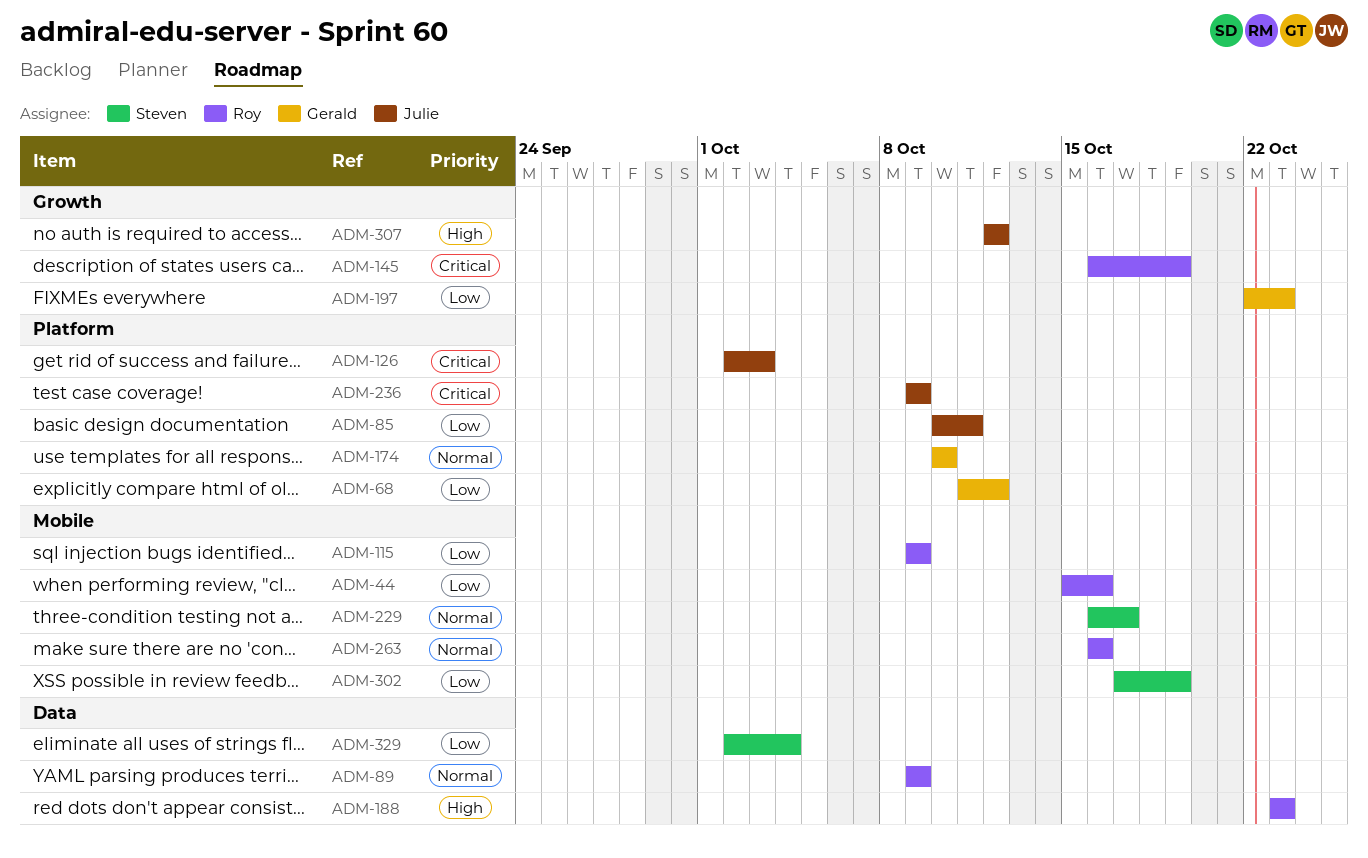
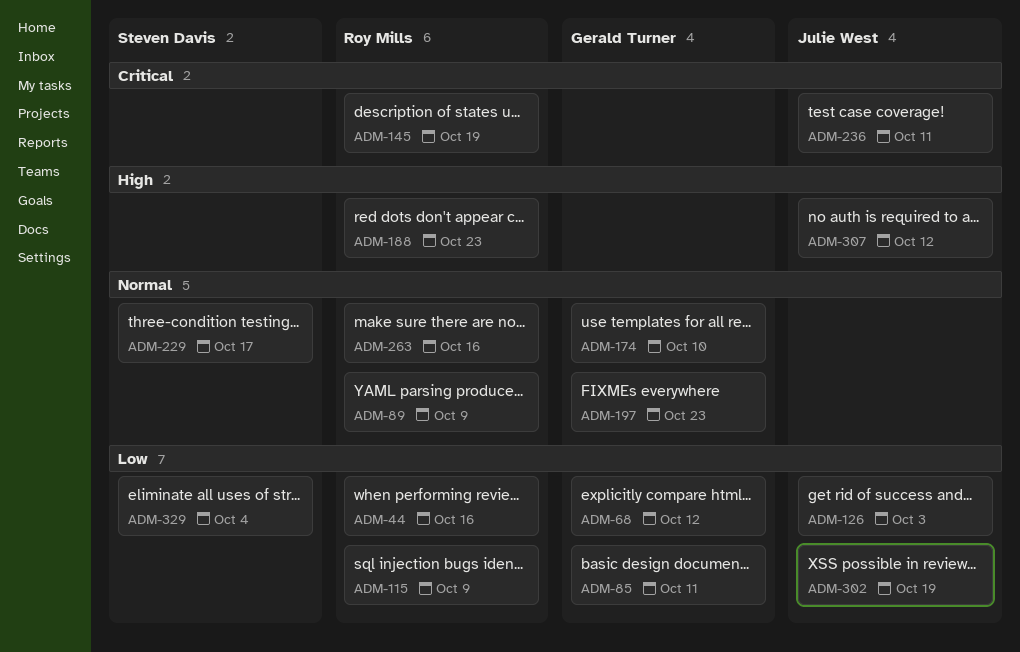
ADM-85, owner: Julie West -> Gerald Turner
ADM-126, priority: Critical -> Low
ADM-197, priority: Low -> Normal
ADM-236, due: Oct 9 -> Oct 11
ADM-302, owner: Steven Davis -> Julie West

